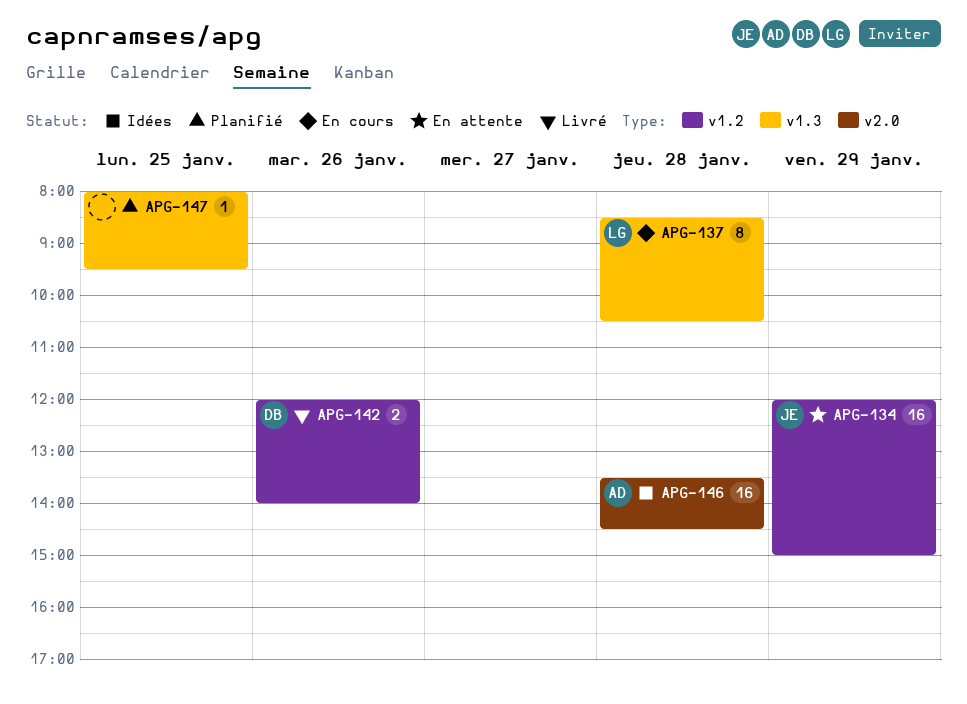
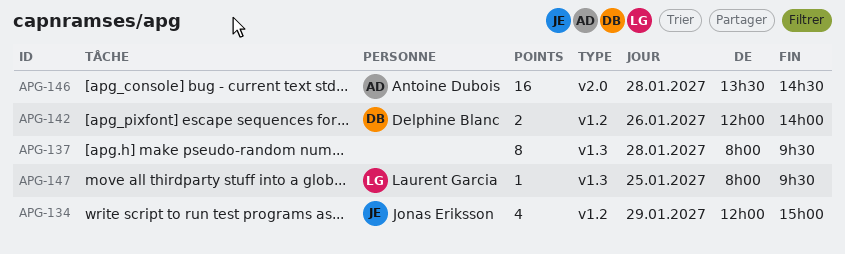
APG-134, estimate: 16 -> 4
APG-137, owner: Laurent Garcia -> none
APG-137, begins: 08:30 -> 08:00
APG-137, ends: 10:30 -> 09:30
APG-147, owner: none -> Laurent Garcia

